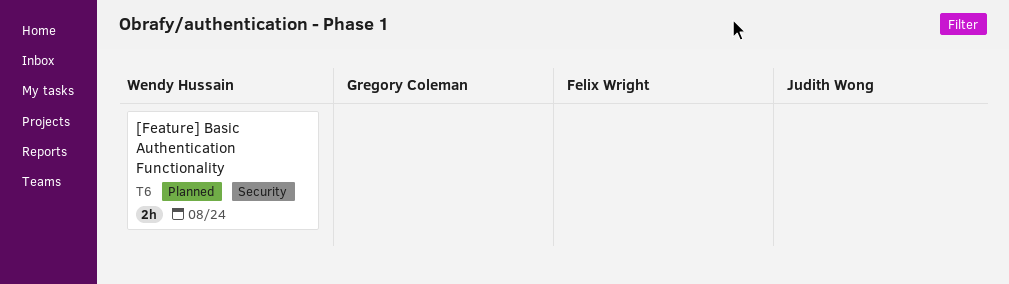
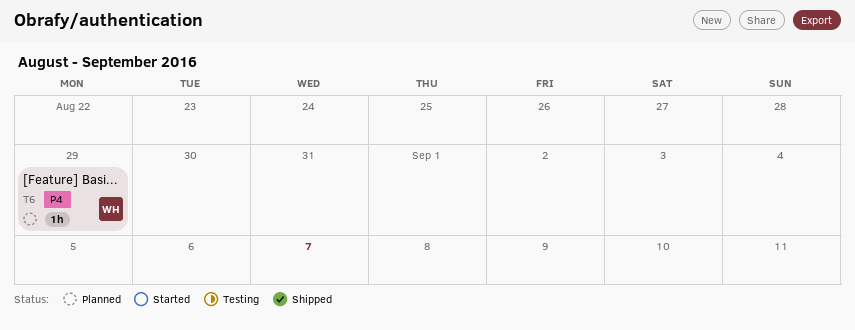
T6, estimate: 2h -> 1h
T6, due: Aug 24 -> Aug 29

